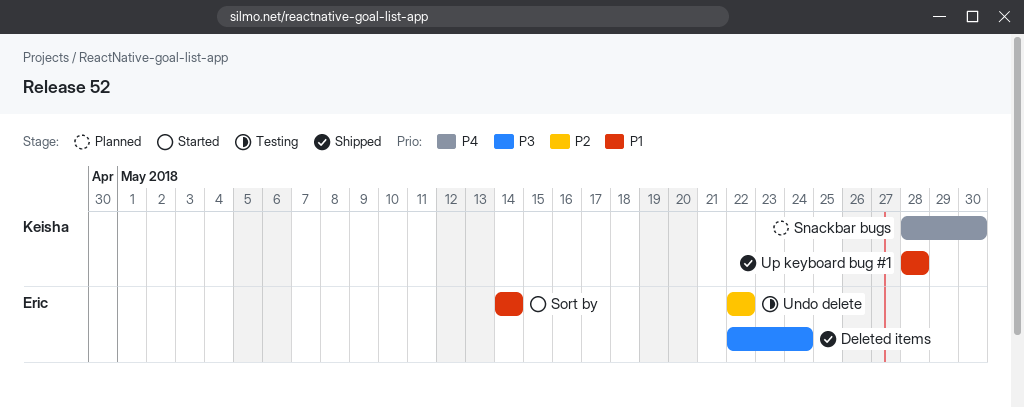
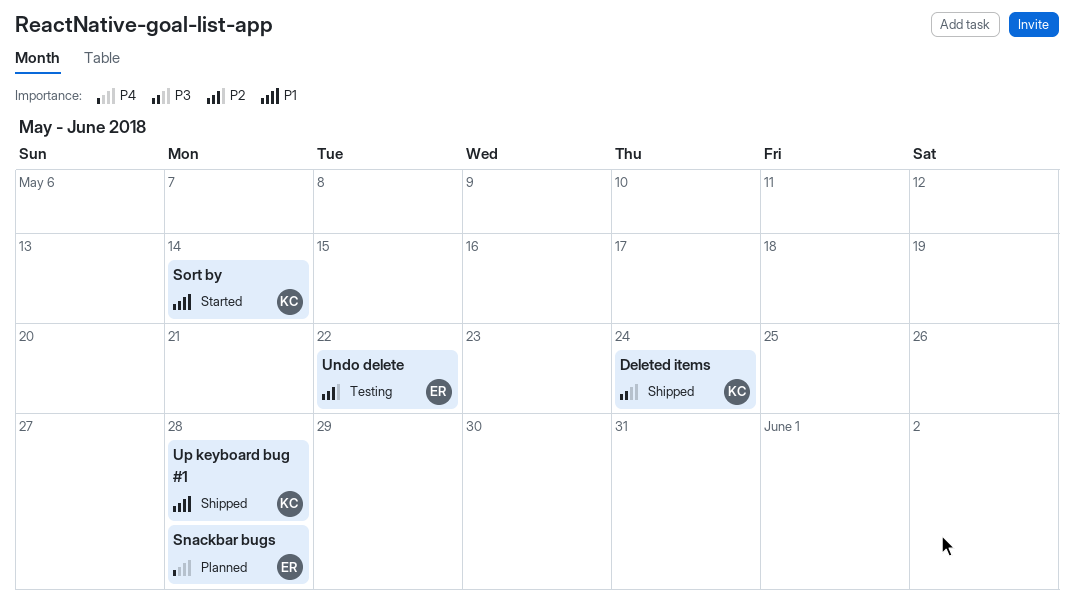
Deleted items, owner: Eric -> Keisha
Snackbar bugs, owner: Keisha -> Eric
Snackbar bugs, due: May 30 -> May 28
Sort by, owner: Eric -> Keisha

